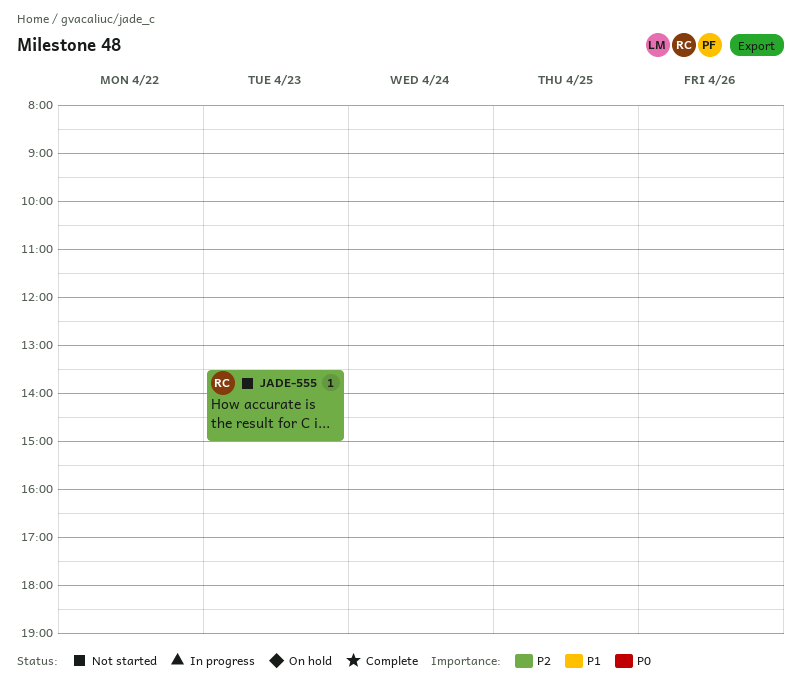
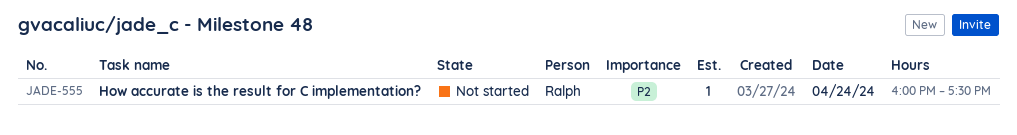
JADE-555, day: Apr 23 -> Apr 24
JADE-555, begins: 13:30 -> 16:00
JADE-555, ends: 15:00 -> 17:30

